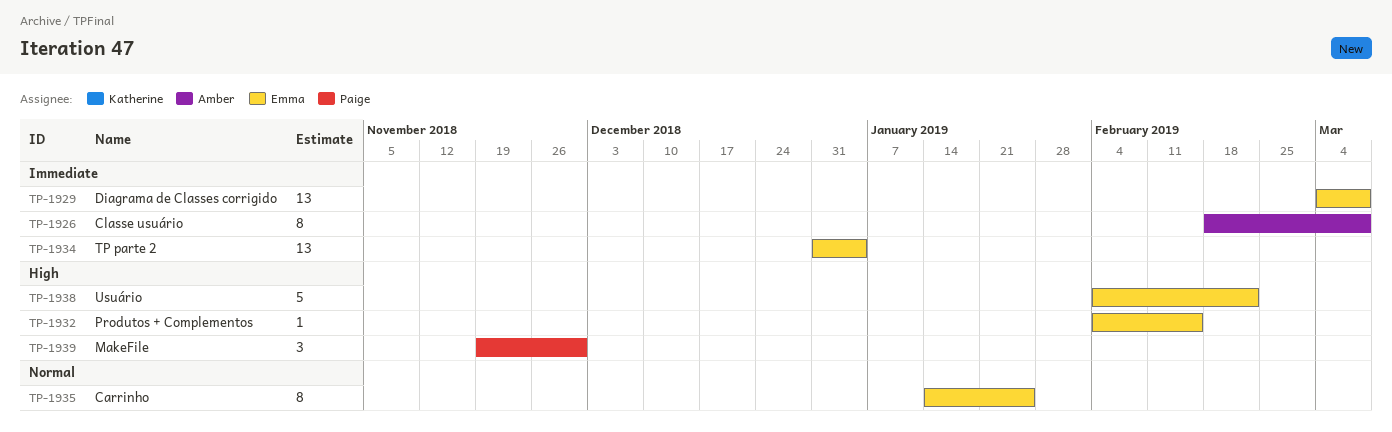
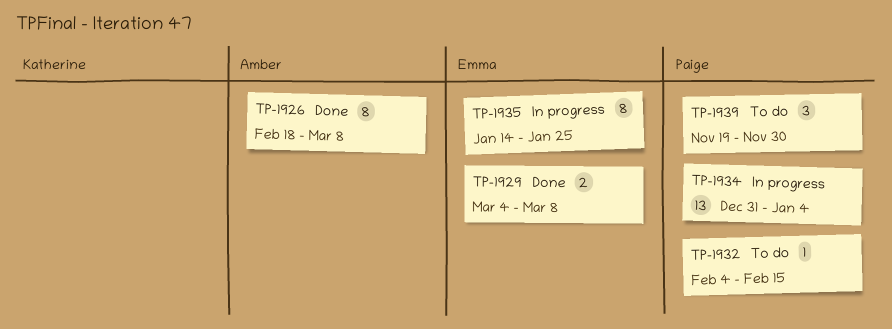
TP-1929, estimate: 13 -> 2
TP-1932, owner: Emma -> Paige
TP-1934, owner: Emma -> Paige
TP-1938: present -> none

